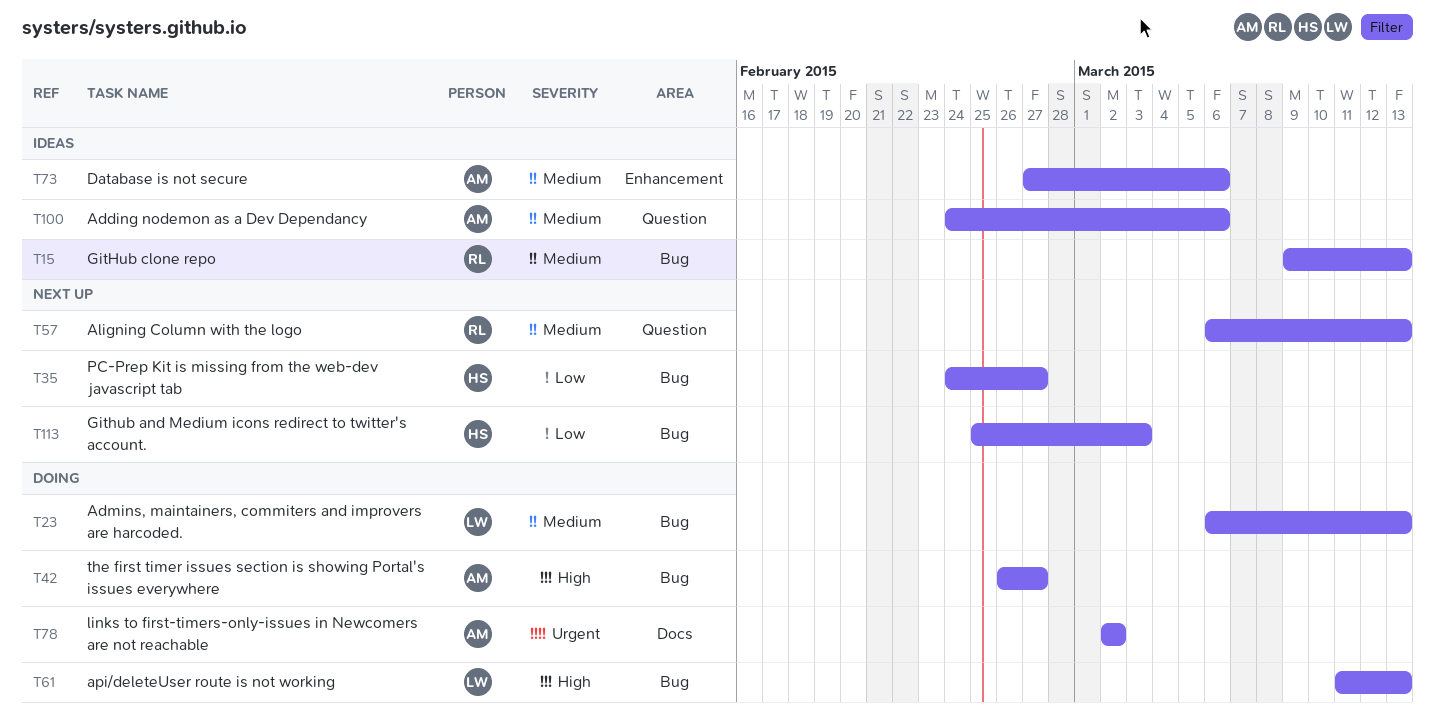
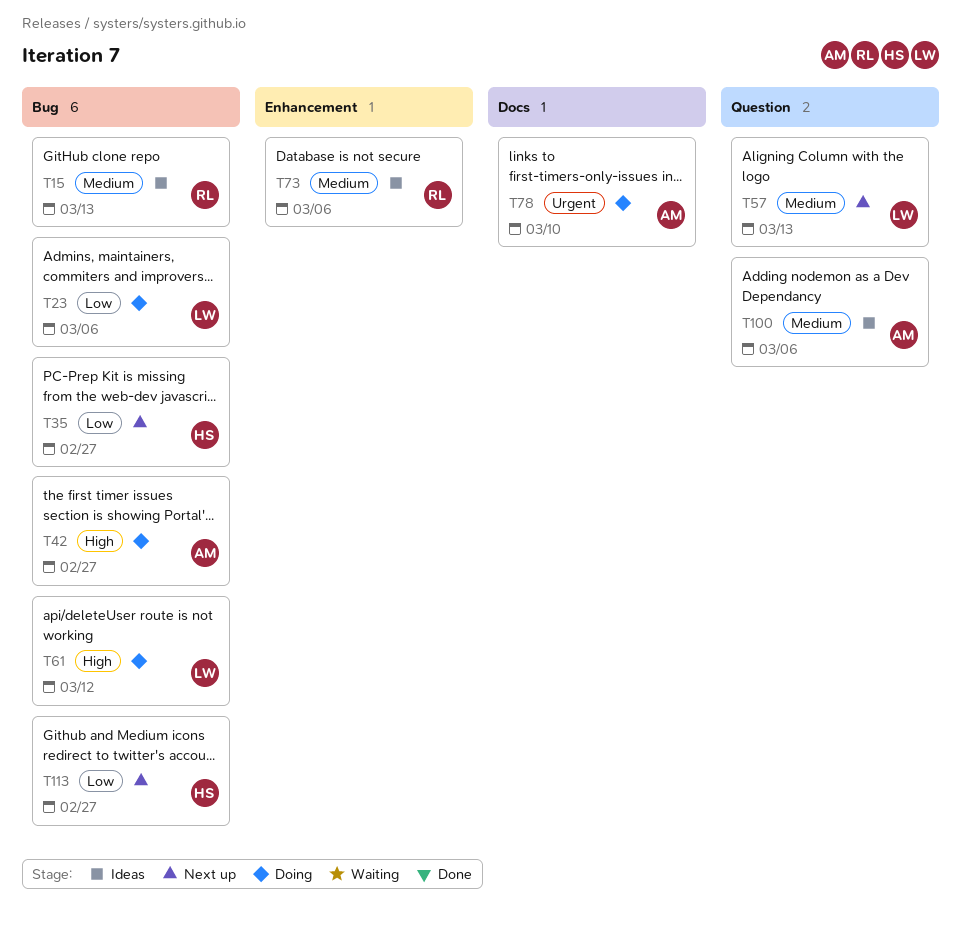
T23, priority: Medium -> Low
T23, due: Mar 13 -> Mar 6
T57, owner: RL -> LW
T61, due: Mar 13 -> Mar 12
T73, owner: AM -> RL
T78, due: Mar 2 -> Mar 10
T113, due: Mar 3 -> Feb 27

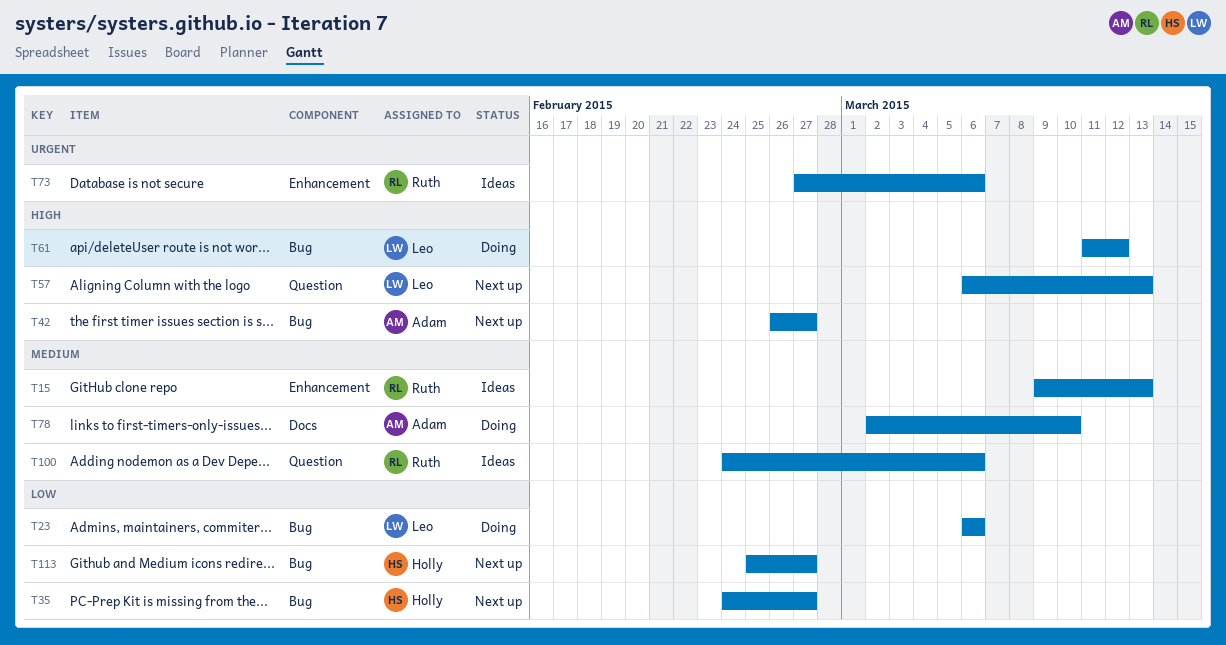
T15, label: Bug -> Enhancement
T42, status: Doing -> Next up
T57, priority: Medium -> High
T73, priority: Medium -> Urgent
T78, priority: Urgent -> Medium
T100, owner: Adam -> Ruth

